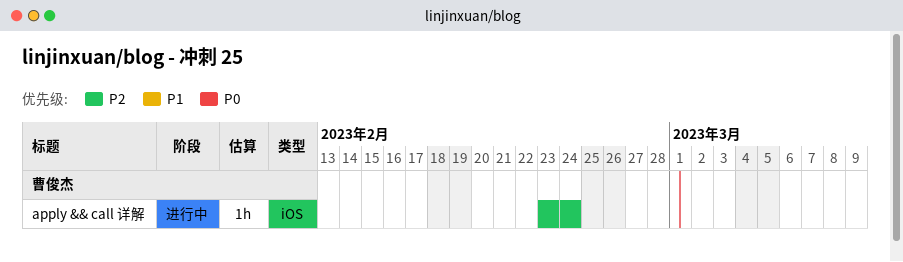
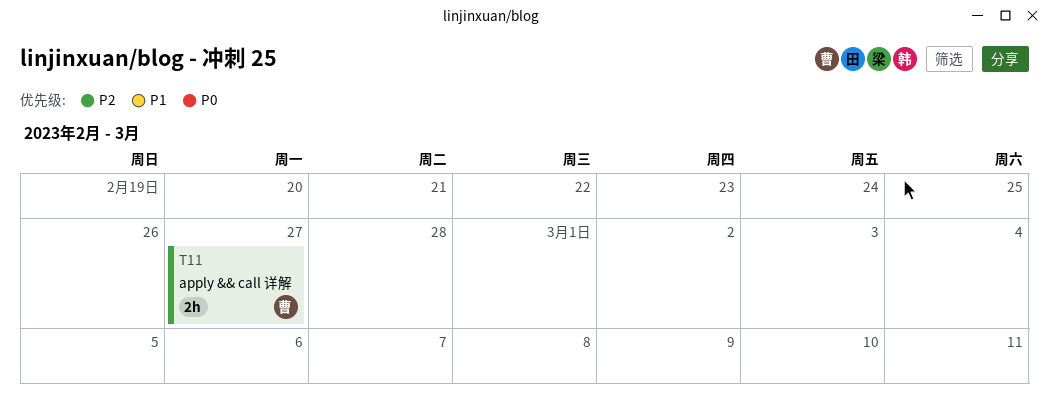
apply && call 详解, estimate: 1h -> 2h
apply && call 详解, due: Feb 24 -> Feb 27

